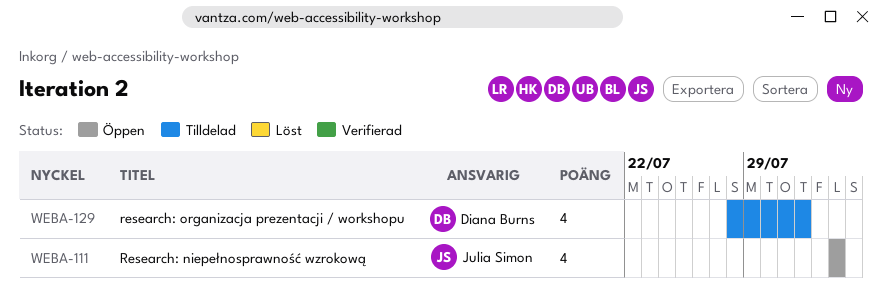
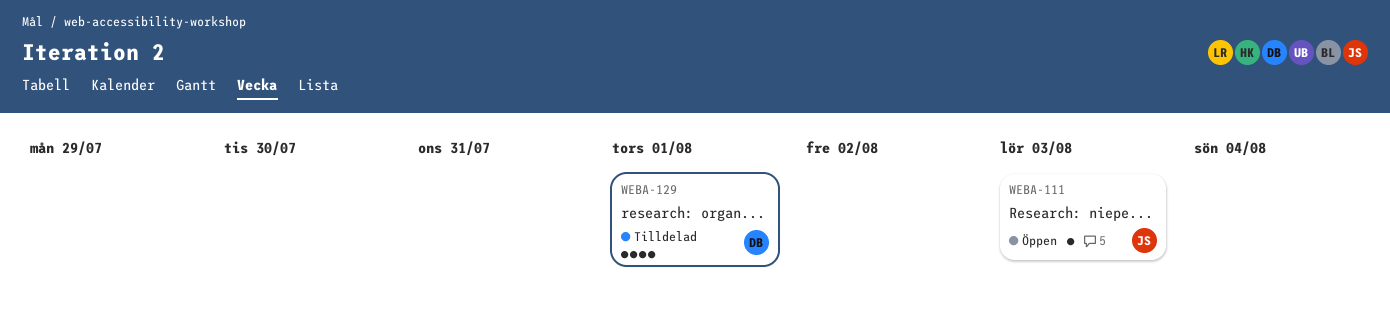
WEBA-111, estimate: 4 -> 1

